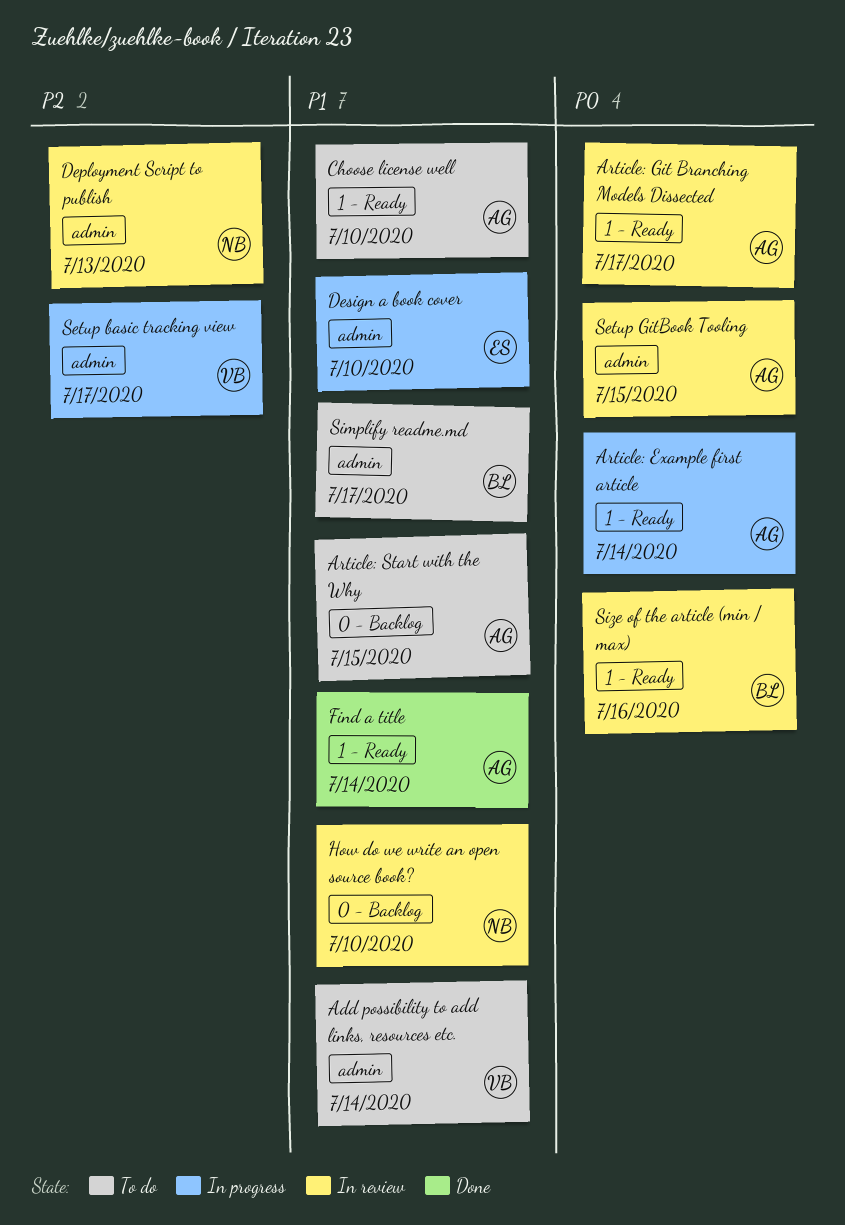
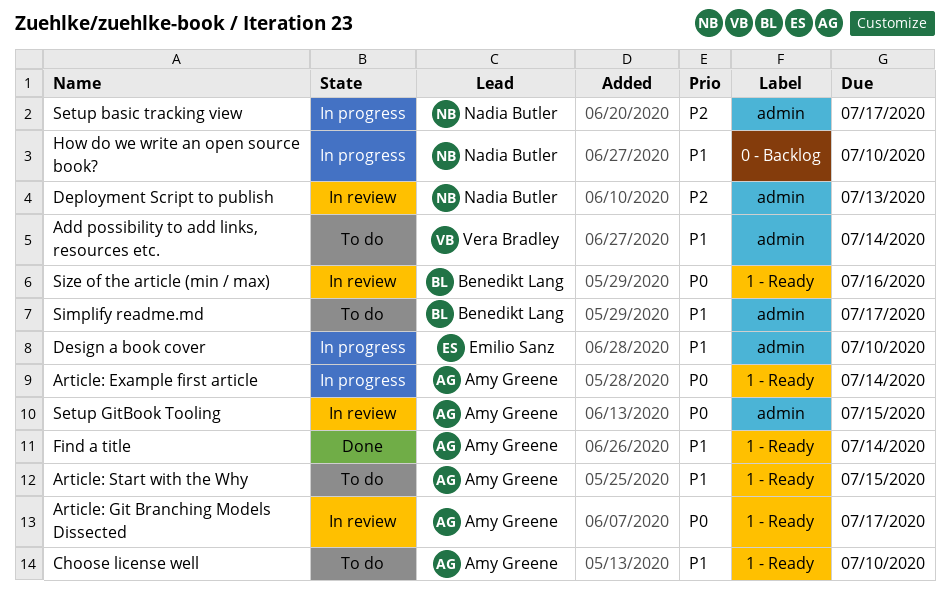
Article: Start with the Why, label: 0 - Backlog -> 1 - Ready
How do we write an open source book?, status: In review -> In progress
Setup basic tracking view, owner: Vera Bradley -> Nadia Butler

